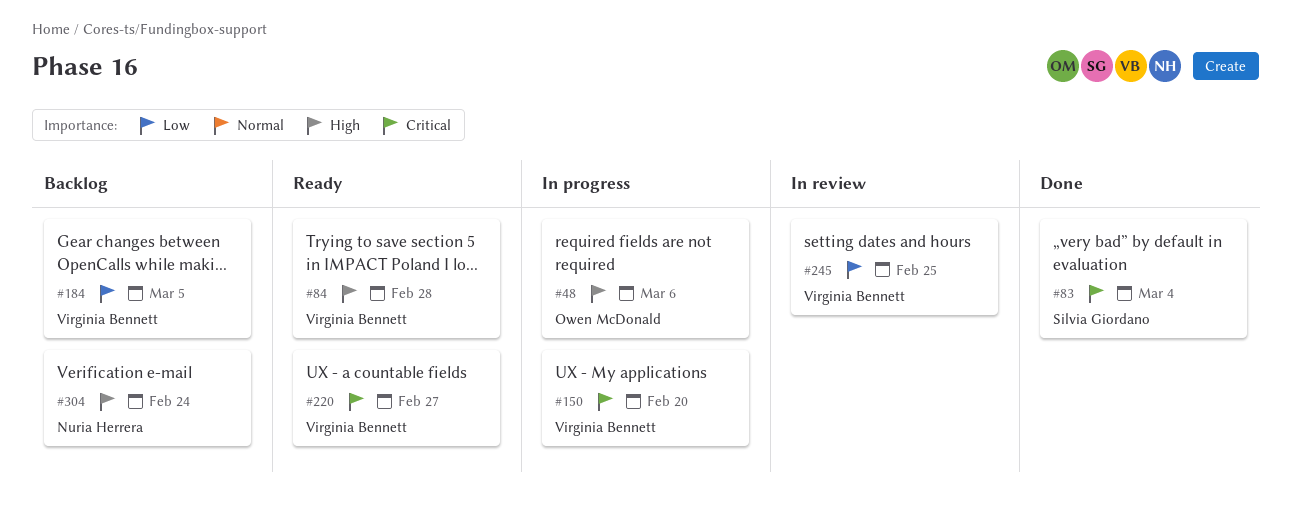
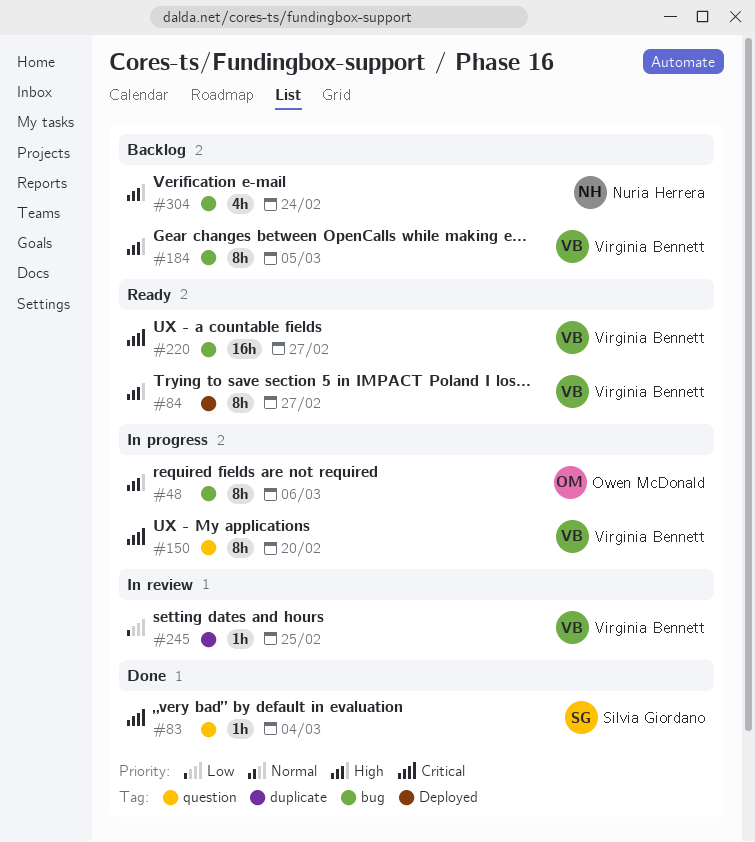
#84, due: Feb 28 -> Feb 27
#184, priority: Low -> High

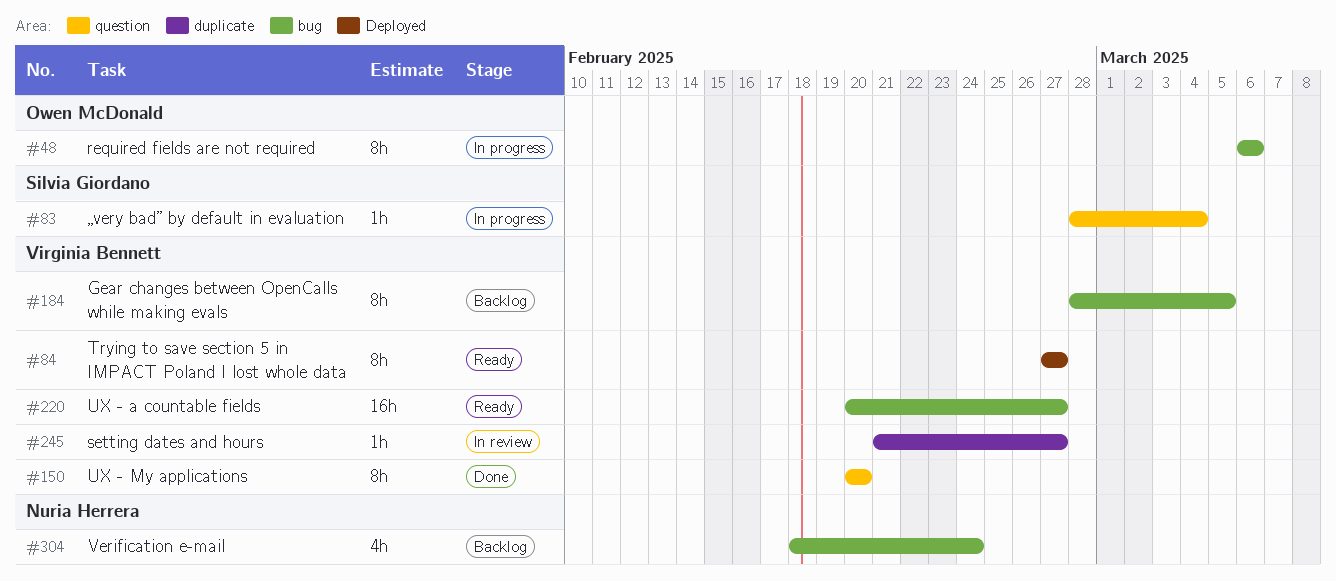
#83, status: Done -> In progress
#150, status: In progress -> Done
#245, due: Feb 25 -> Feb 27

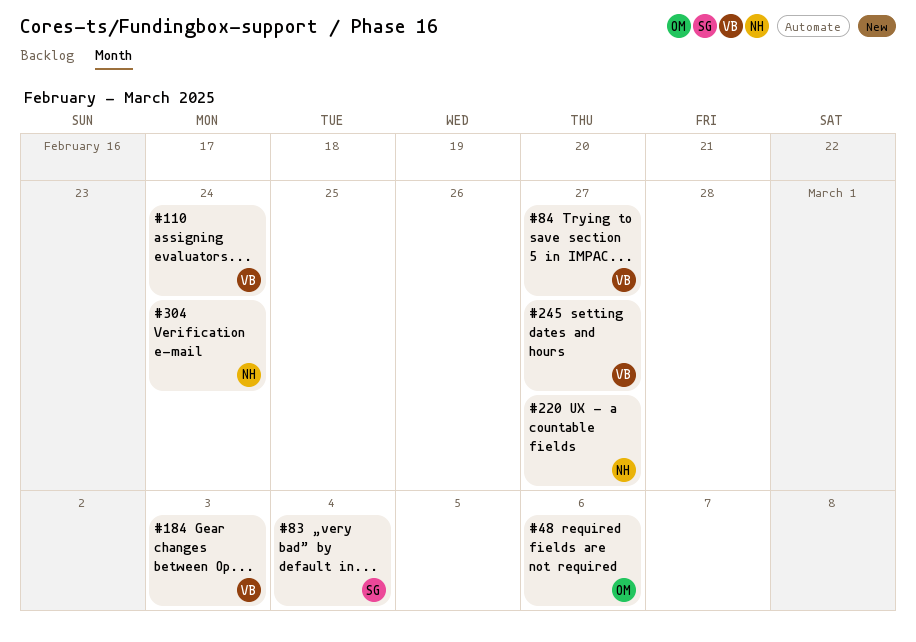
#110: none -> present
#150: present -> none
#184, due: Mar 5 -> Mar 3
#220, owner: Virginia Bennett -> Nuria Herrera

